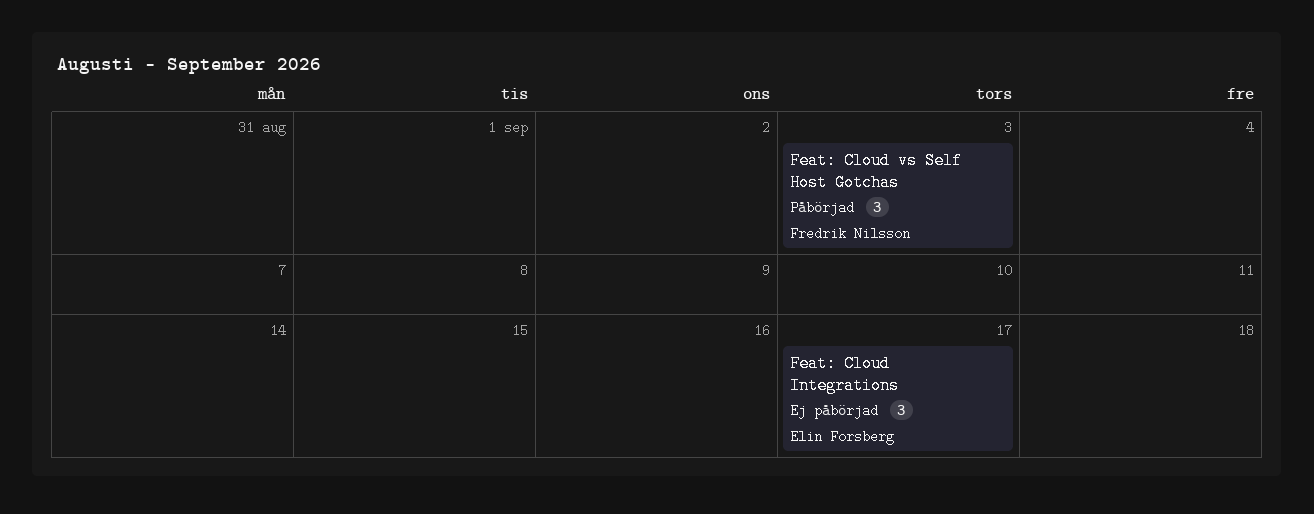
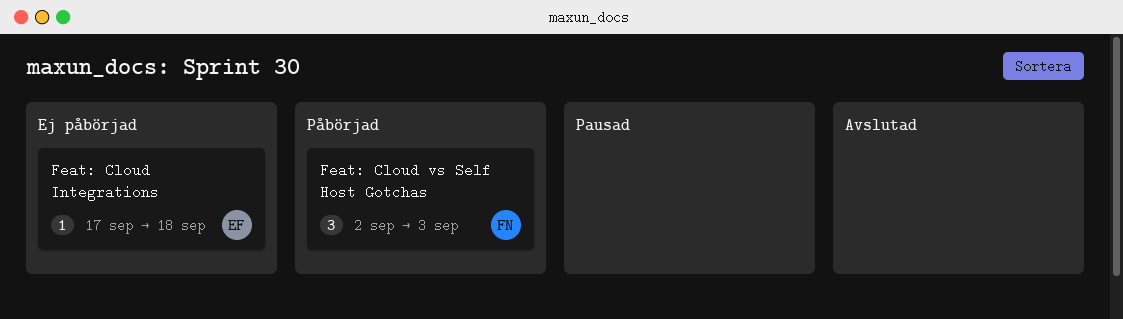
Feat: Cloud Integrations, estimate: 3 -> 1
Feat: Cloud Integrations, due: Sep 17 -> Sep 18

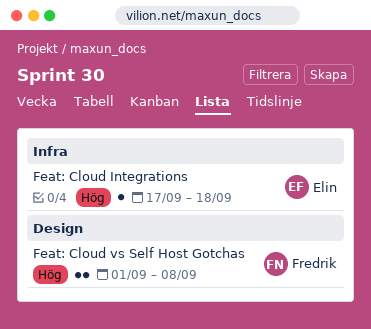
Feat: Cloud vs Self Host Gotchas, estimate: 3 -> 2
Feat: Cloud vs Self Host Gotchas, start: Sep 2 -> Sep 1
Feat: Cloud vs Self Host Gotchas, due: Sep 3 -> Sep 8

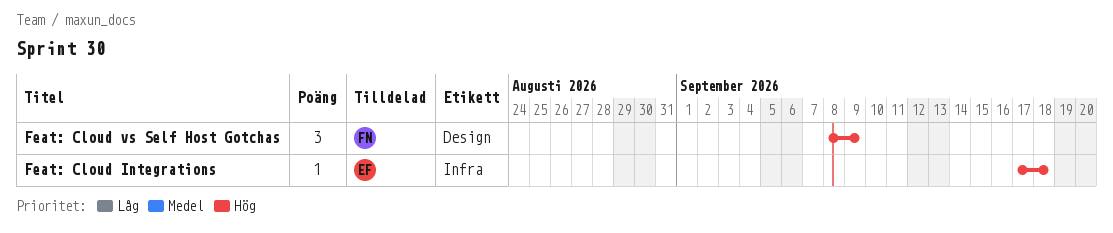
Feat: Cloud vs Self Host Gotchas, estimate: 2 -> 3
Feat: Cloud vs Self Host Gotchas, start: Sep 1 -> Sep 8
Feat: Cloud vs Self Host Gotchas, due: Sep 8 -> Sep 9

